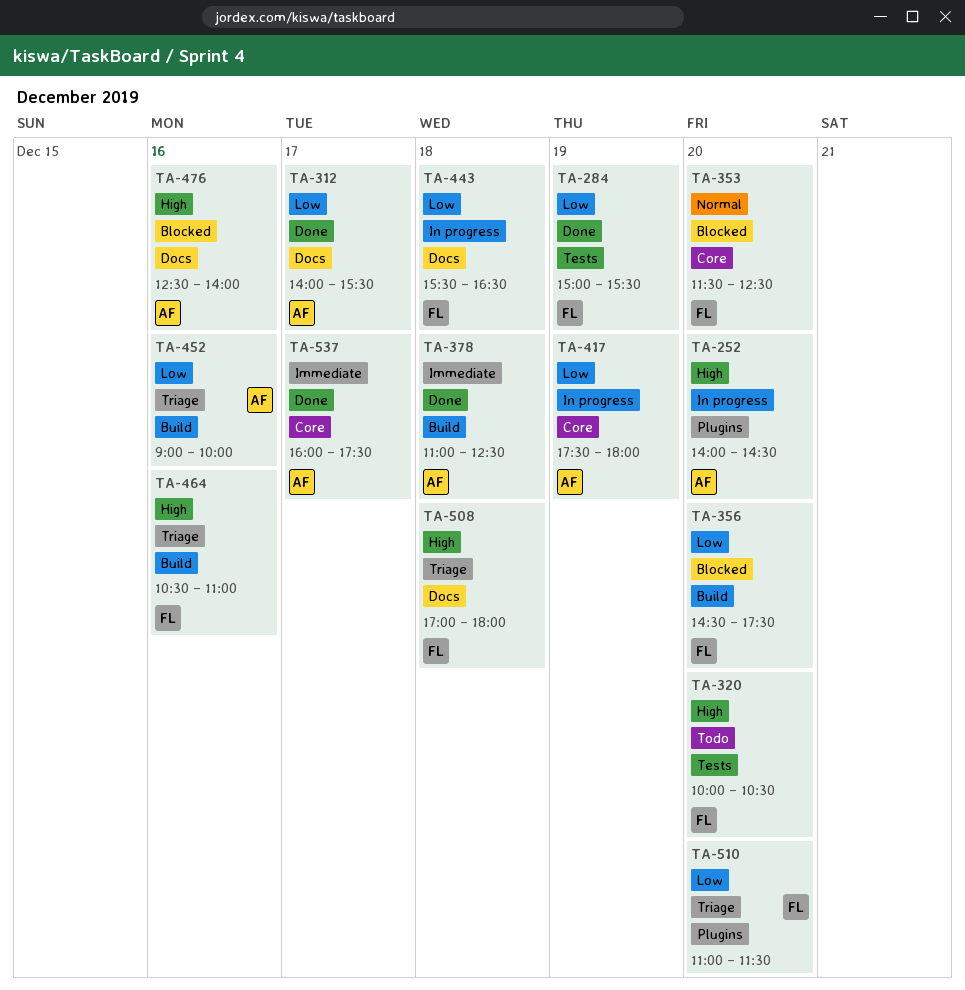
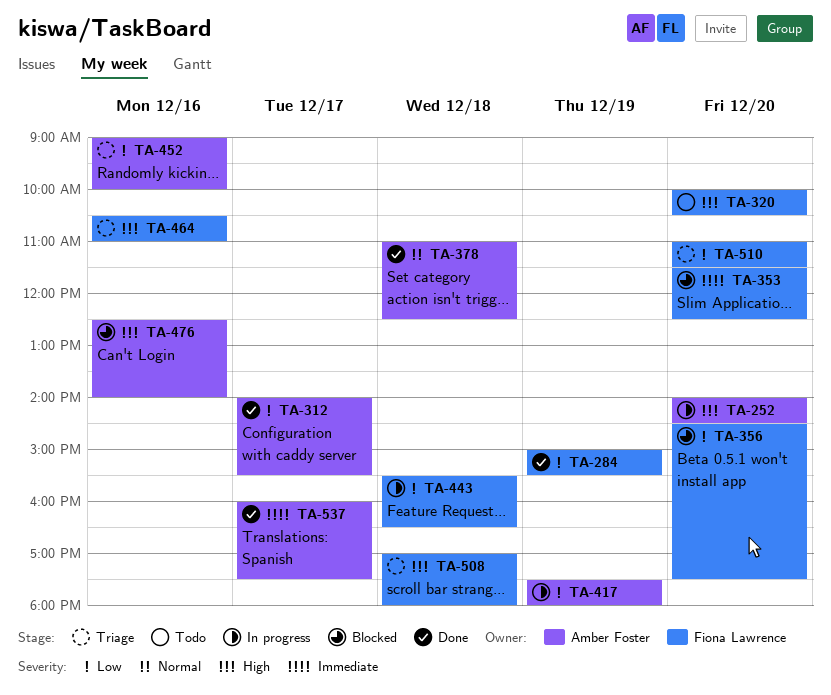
TA-353, priority: Normal -> Immediate
TA-378, priority: Immediate -> Normal

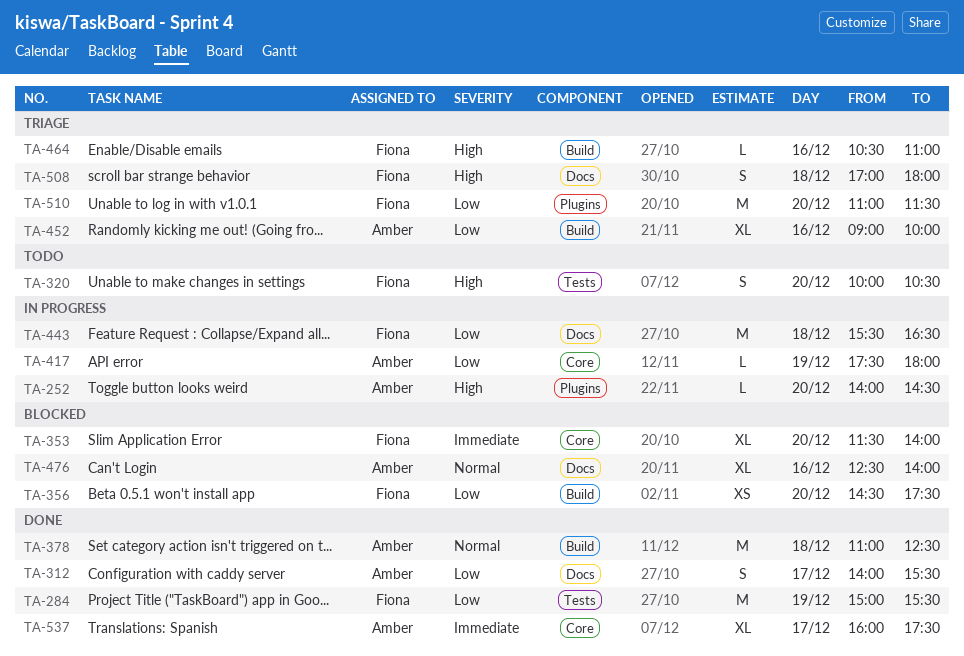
TA-353, ends: 12:30 -> 14:00
TA-476, priority: High -> Normal

